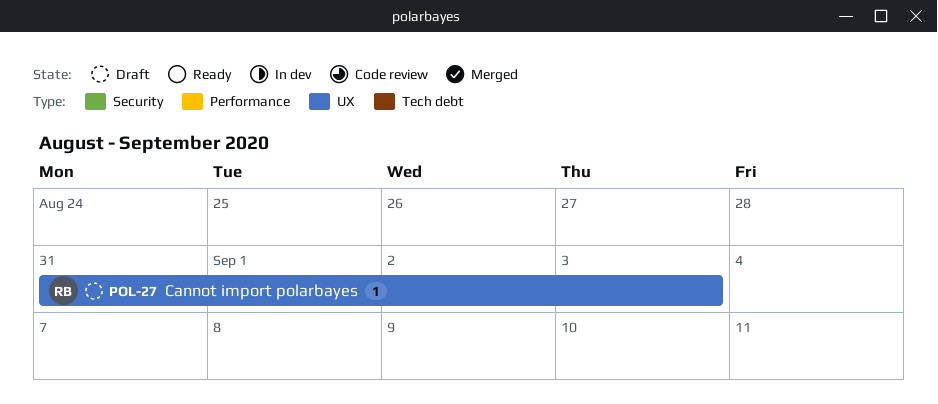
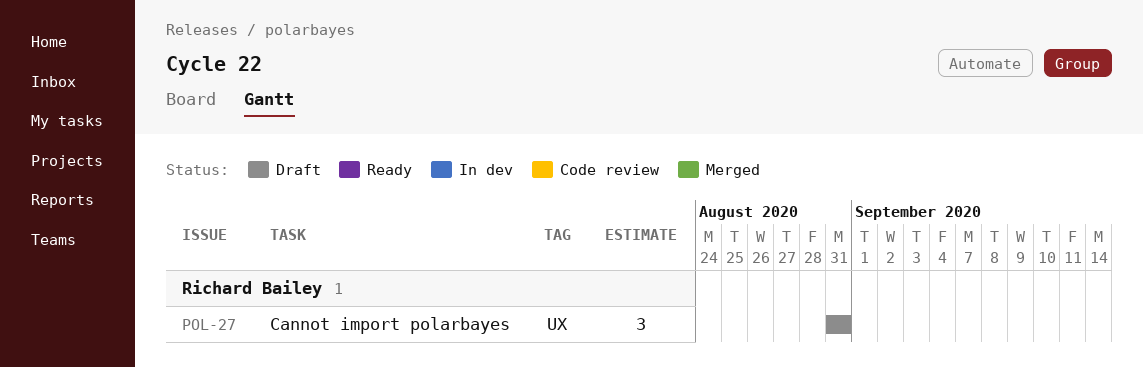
POL-27, estimate: 1 -> 3
POL-27, due: Sep 3 -> Aug 31

